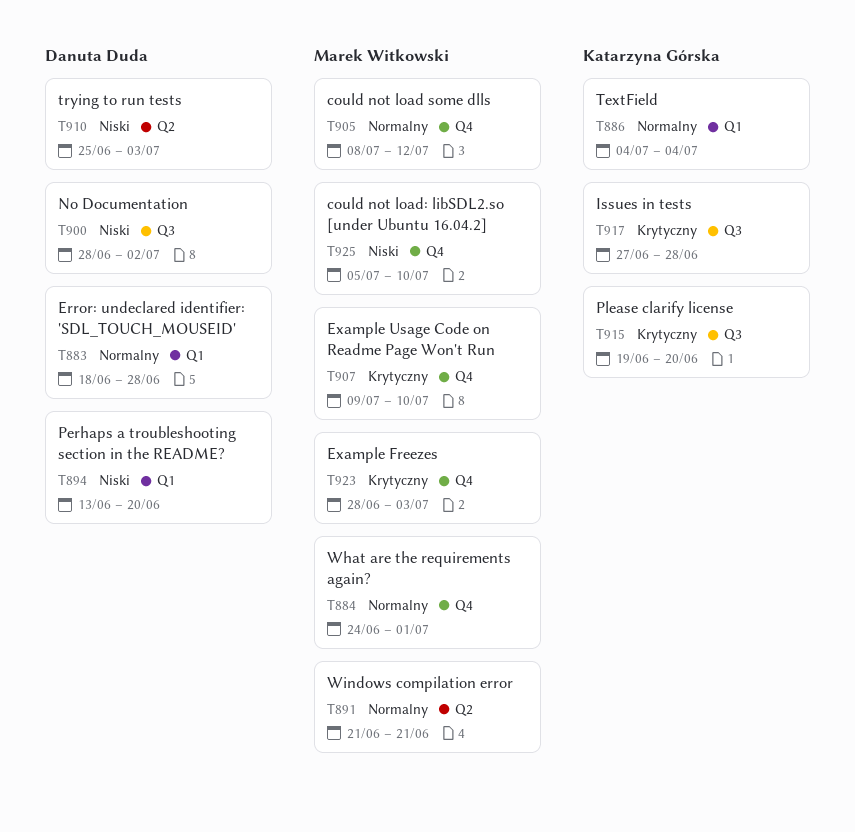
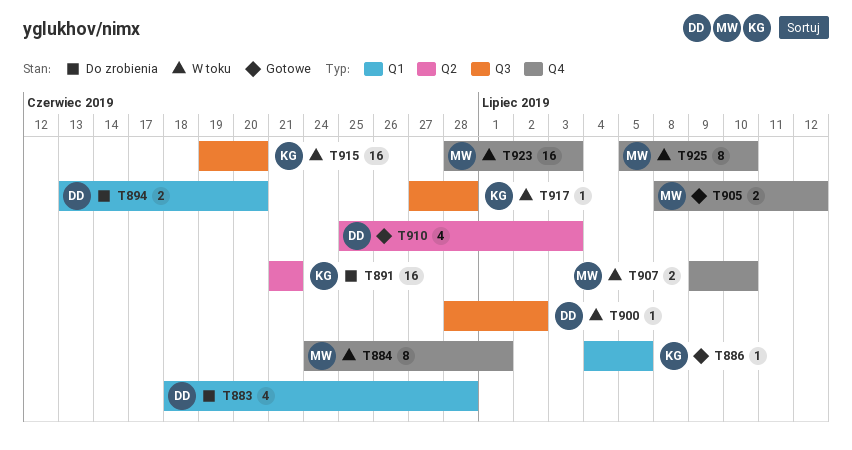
T886, due: Jul 4 -> Jul 5
T891, owner: Marek Witkowski -> Katarzyna Górska

